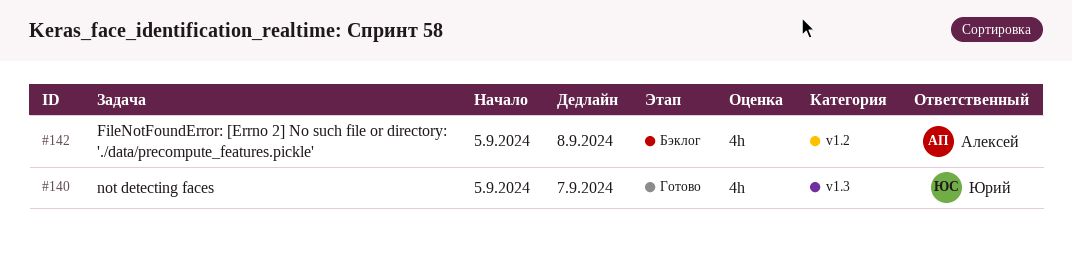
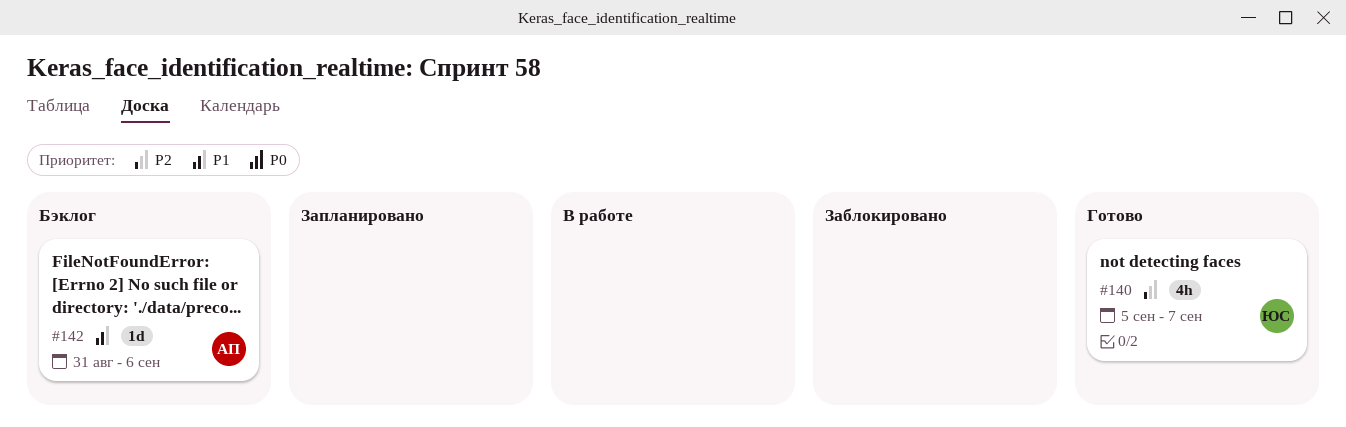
#142, estimate: 4h -> 1d
#142, start: Sep 5 -> Aug 31
#142, due: Sep 8 -> Sep 6

